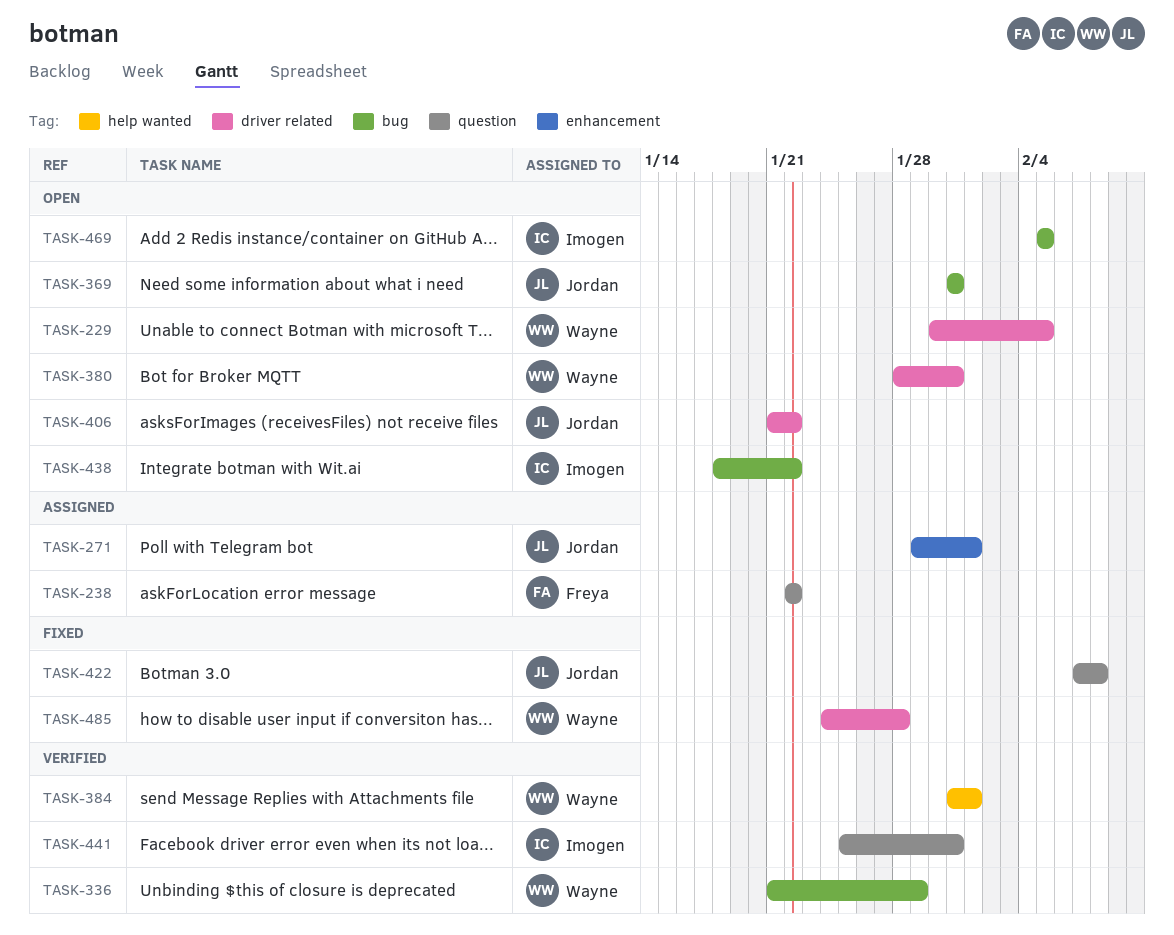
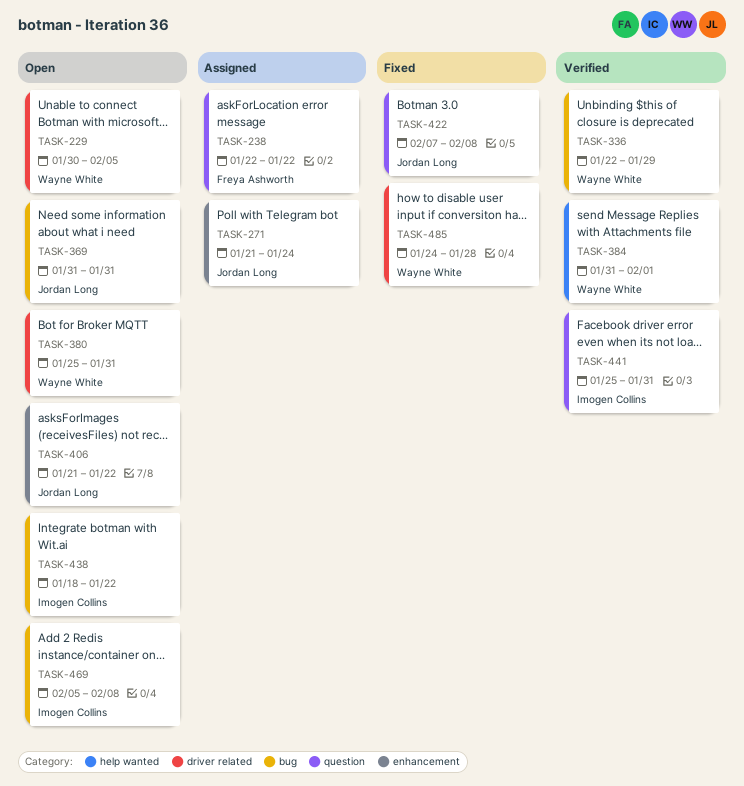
TASK-271, start: Jan 29 -> Jan 21
TASK-271, due: Feb 1 -> Jan 24
TASK-336, start: Jan 21 -> Jan 22
TASK-380, start: Jan 28 -> Jan 25
TASK-406, label: driver related -> enhancement
TASK-469, due: Feb 5 -> Feb 8

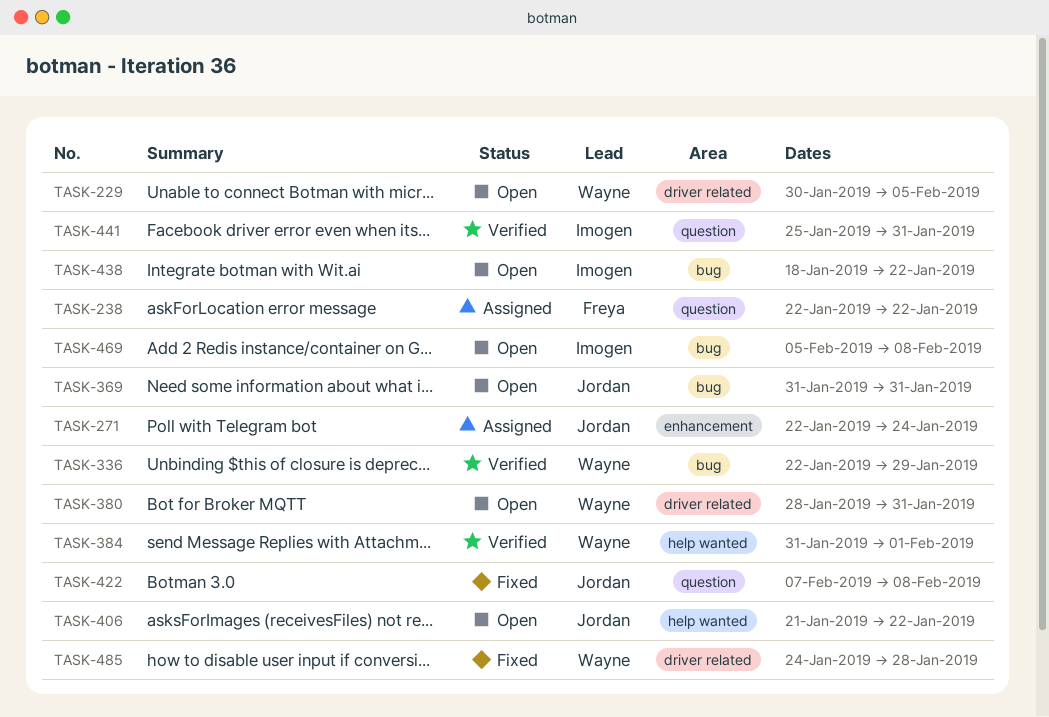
TASK-271, start: Jan 21 -> Jan 22
TASK-380, start: Jan 25 -> Jan 28
TASK-406, label: enhancement -> help wanted

